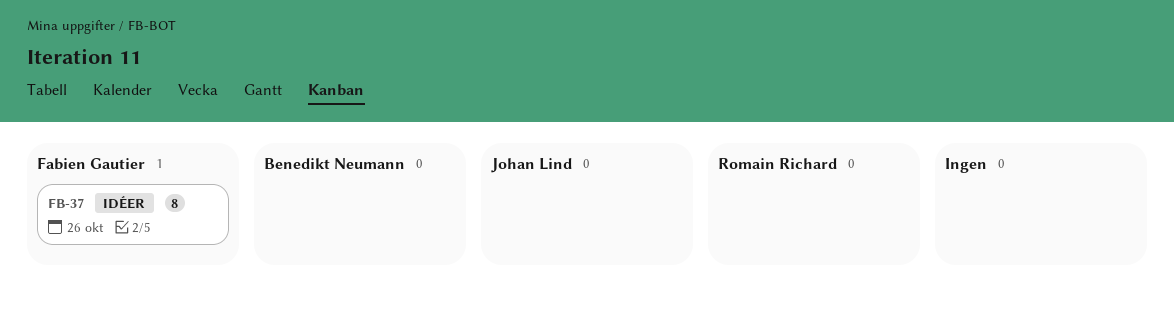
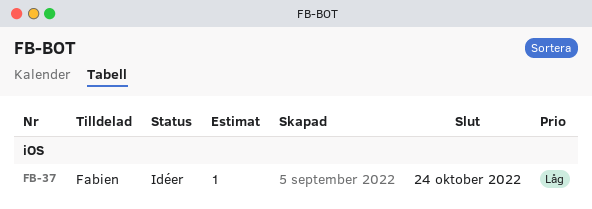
FB-37, estimate: 8 -> 1
FB-37, due: Oct 26 -> Oct 24

